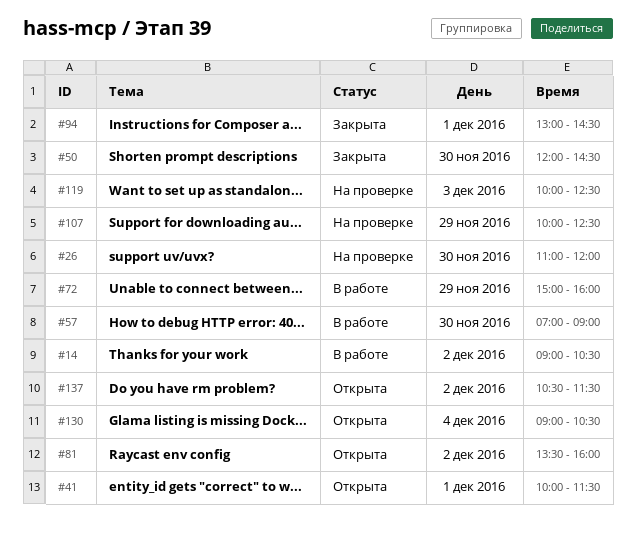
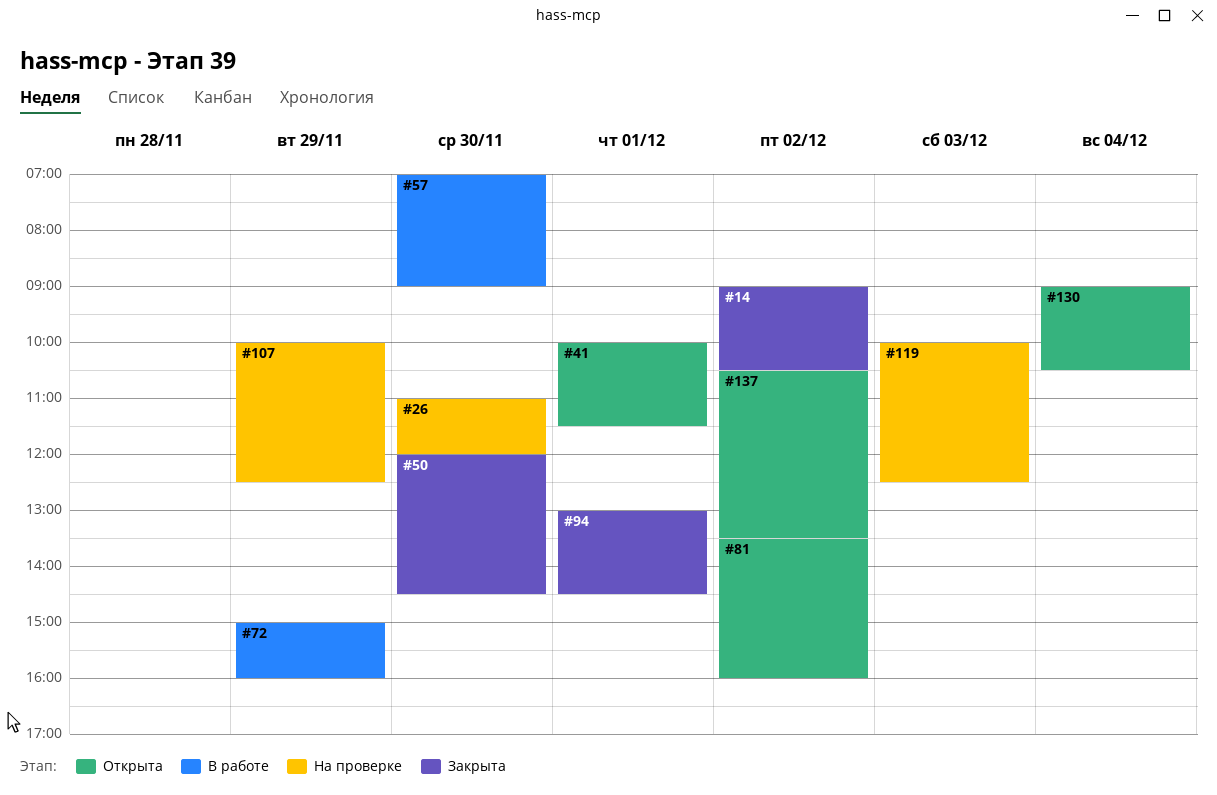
#14, status: В работе -> Закрыта
#137, ends: 11:30 -> 13:30

